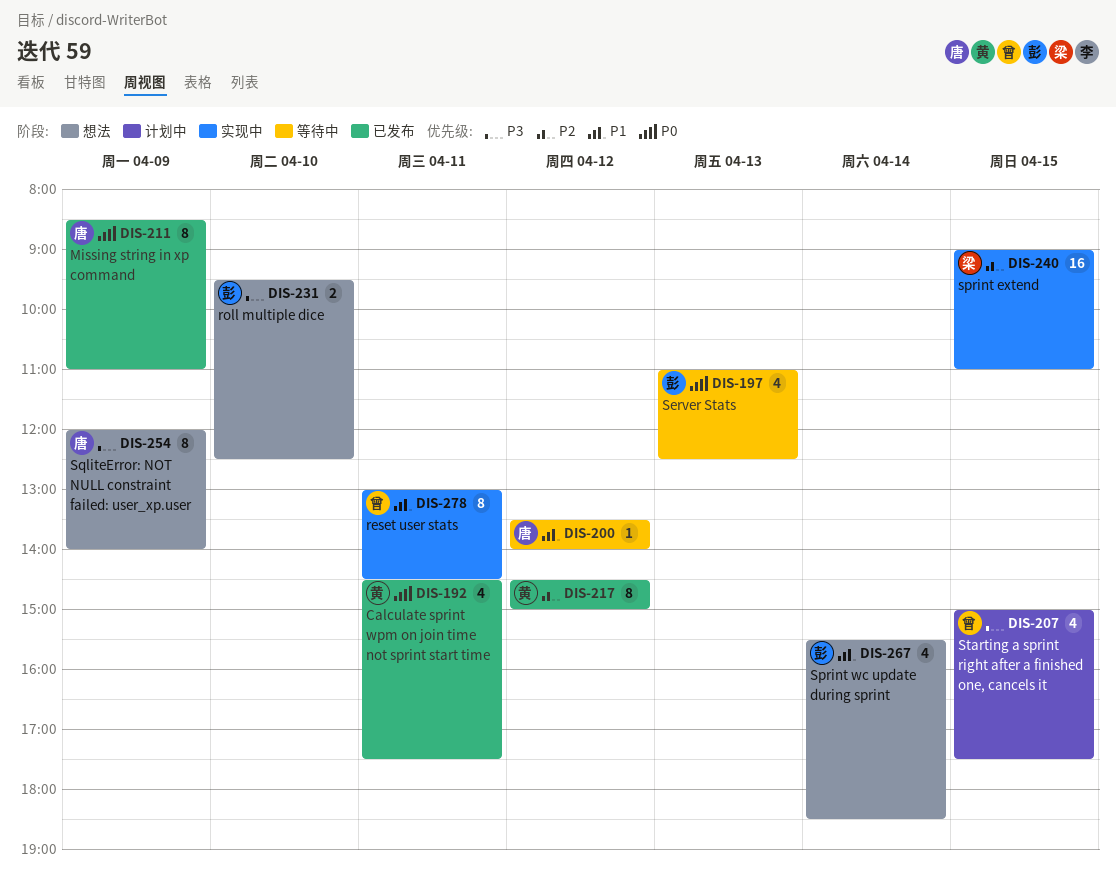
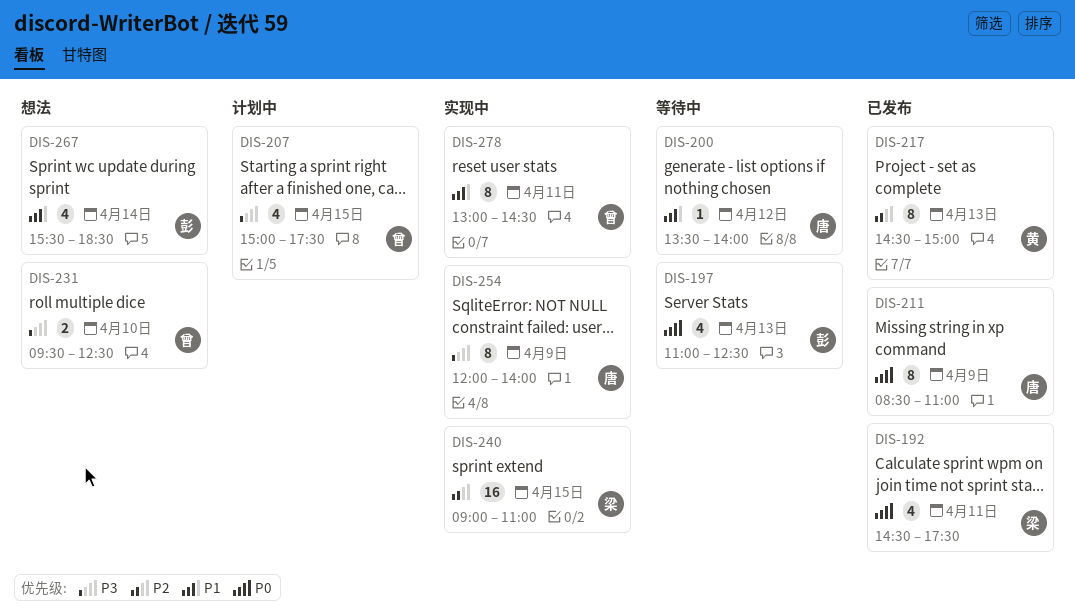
DIS-192, owner: 黄 -> 梁
DIS-217, day: Apr 12 -> Apr 13
DIS-231, owner: 彭 -> 曾
DIS-254, status: 想法 -> 实现中

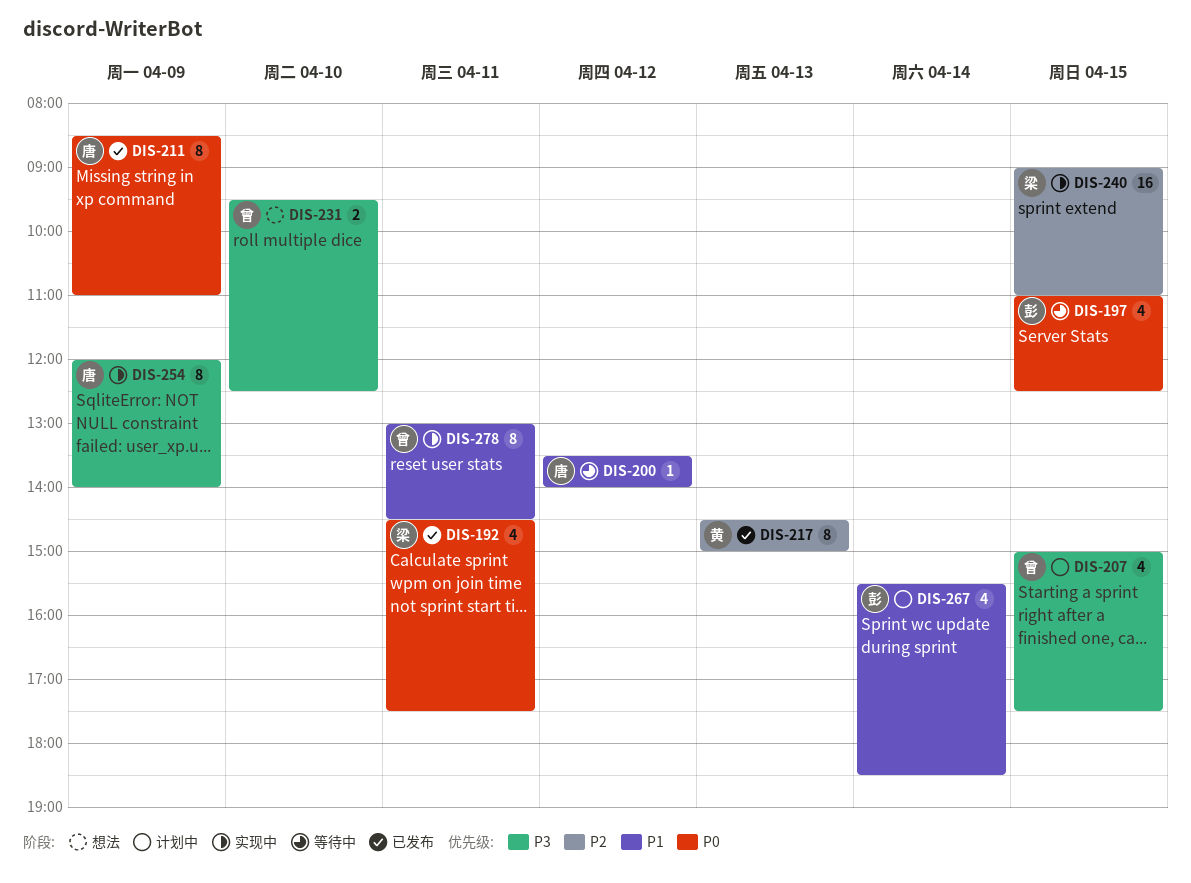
DIS-197, day: Apr 13 -> Apr 15
DIS-267, status: 想法 -> 计划中

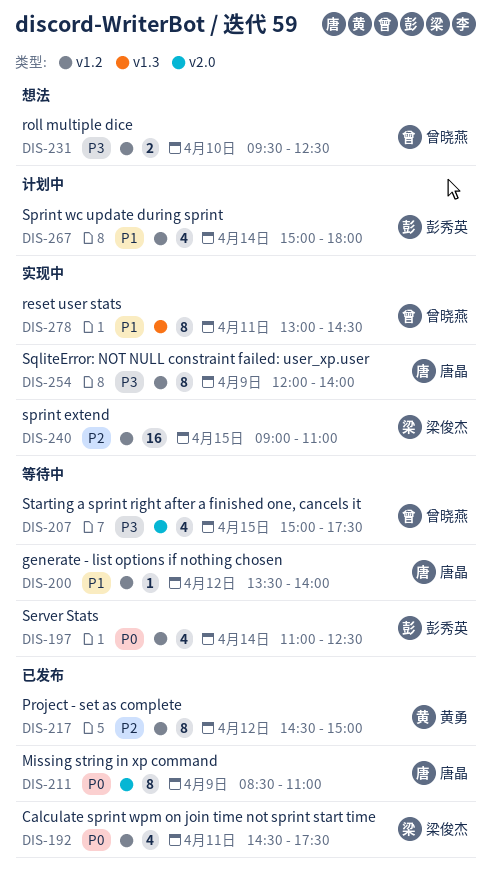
DIS-197, day: Apr 15 -> Apr 14
DIS-207, status: 计划中 -> 等待中
DIS-217, day: Apr 13 -> Apr 12
DIS-267, begins: 15:30 -> 15:00
DIS-267, ends: 18:30 -> 18:00

